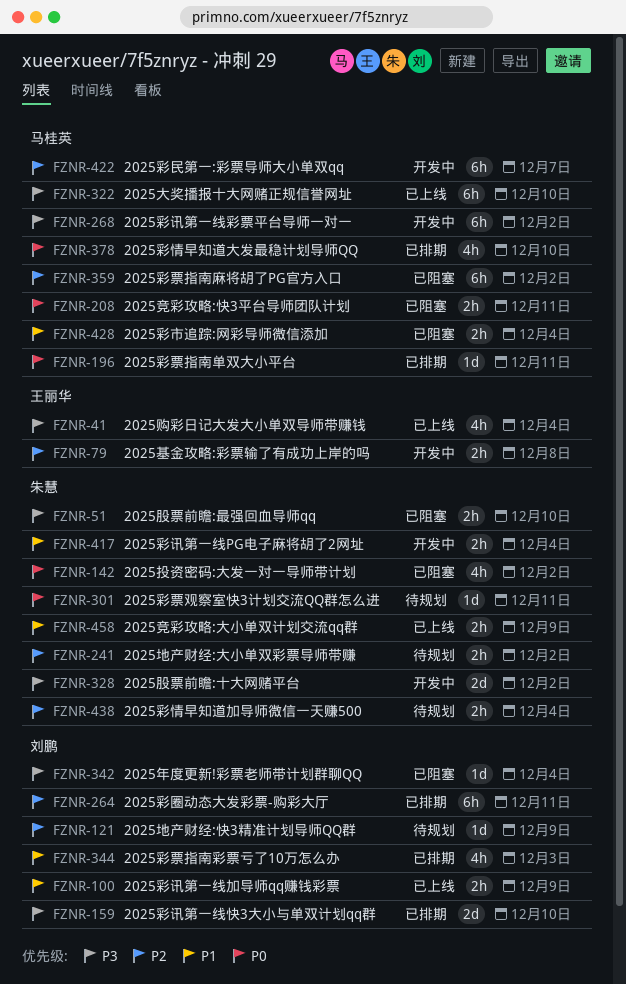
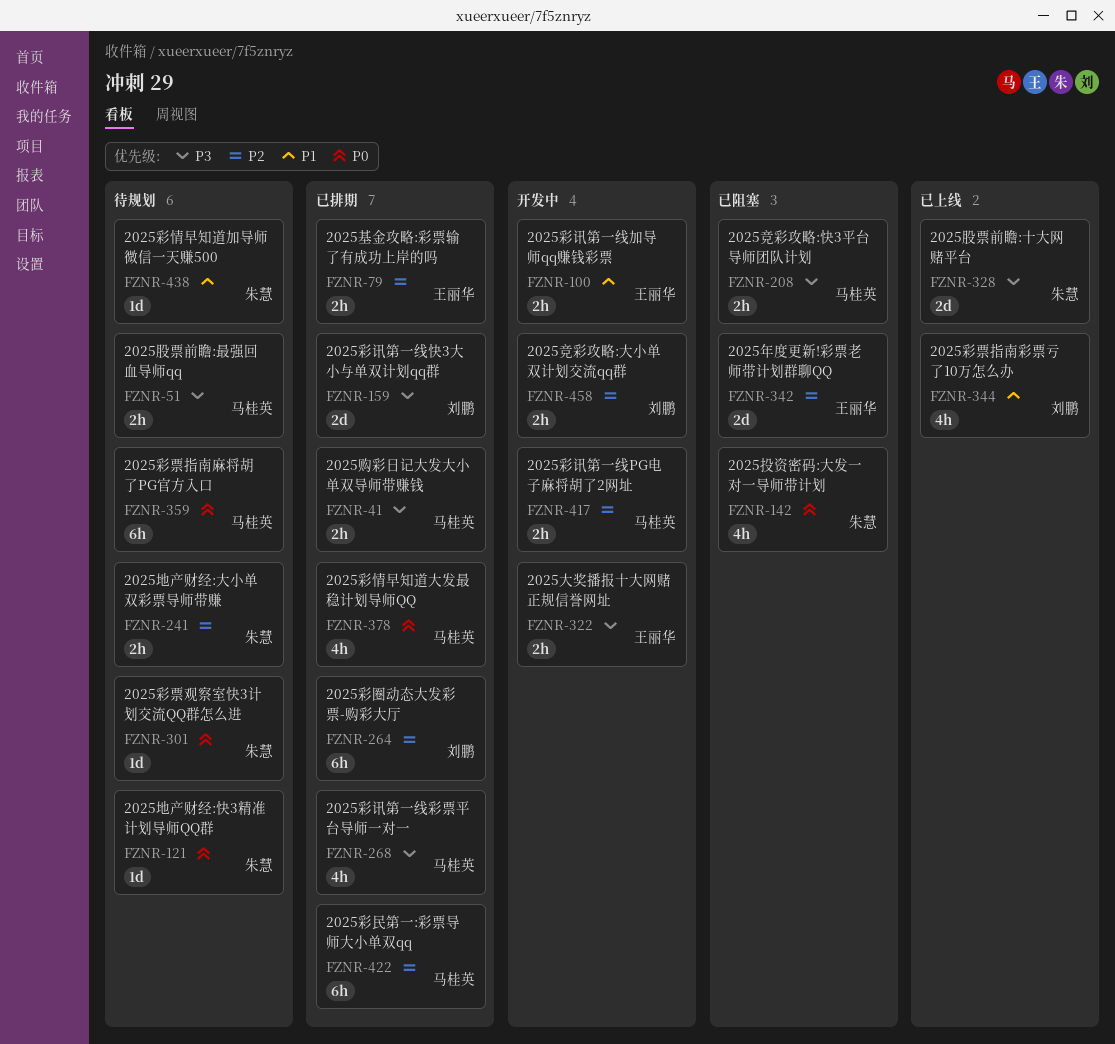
FZNR-41, status: 已上线 -> 已排期
FZNR-41, owner: 王丽华 -> 马桂英
FZNR-41, estimate: 4h -> 2h
FZNR-51, status: 已阻塞 -> 待规划
FZNR-51, owner: 朱慧 -> 马桂英
FZNR-79, status: 开发中 -> 已排期
FZNR-100, status: 已上线 -> 开发中
FZNR-100, owner: 刘鹏 -> 王丽华
FZNR-121, owner: 刘鹏 -> 朱慧
FZNR-121, priority: P2 -> P0
FZNR-196: present -> none
FZNR-208, priority: P0 -> P3
FZNR-268, status: 开发中 -> 已排期
FZNR-268, estimate: 6h -> 4h
FZNR-322, status: 已上线 -> 开发中
FZNR-322, owner: 马桂英 -> 王丽华
FZNR-322, estimate: 6h -> 2h
FZNR-328, status: 开发中 -> 已上线
FZNR-342, owner: 刘鹏 -> 王丽华
FZNR-342, priority: P3 -> P2
FZNR-342, estimate: 1d -> 2d
FZNR-344, status: 已排期 -> 已上线
FZNR-359, status: 已阻塞 -> 待规划
FZNR-359, priority: P2 -> P0
FZNR-417, owner: 朱慧 -> 马桂英
FZNR-417, priority: P1 -> P2
FZNR-422, status: 开发中 -> 已排期
FZNR-428: present -> none
FZNR-438, priority: P2 -> P1
FZNR-438, estimate: 2h -> 1d
FZNR-458, status: 已上线 -> 开发中
FZNR-458, owner: 朱慧 -> 刘鹏
FZNR-458, priority: P1 -> P2

